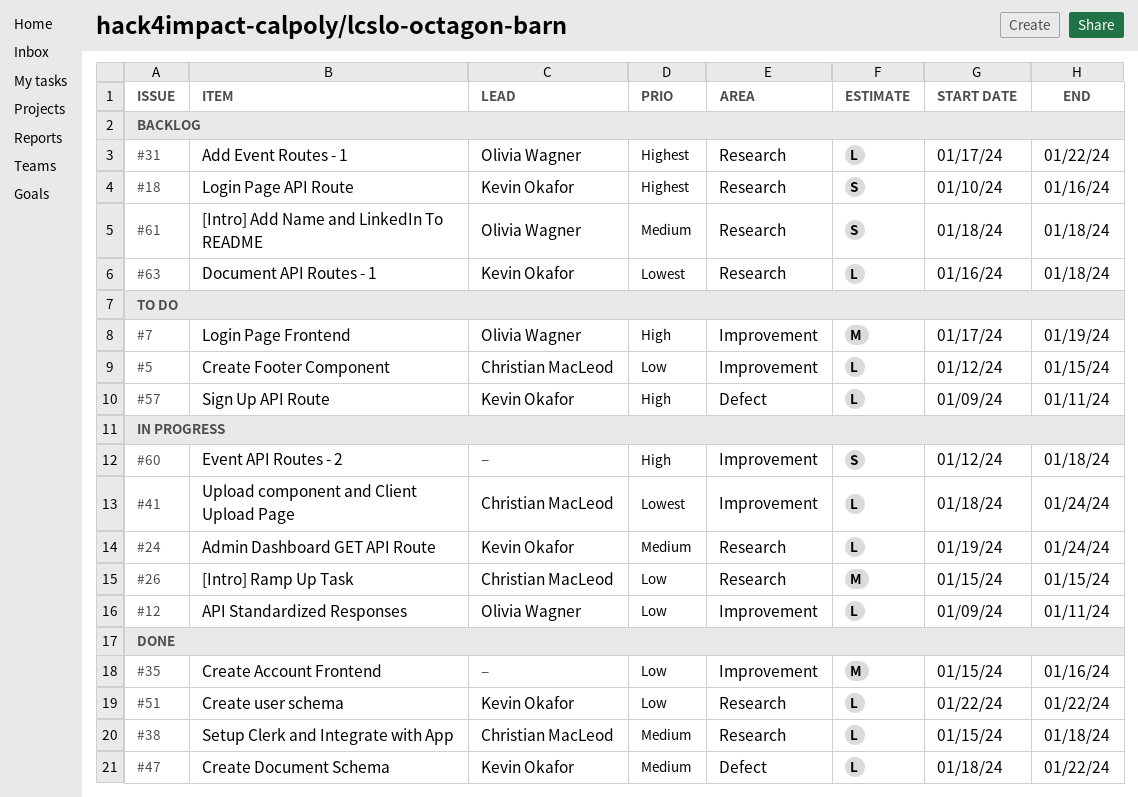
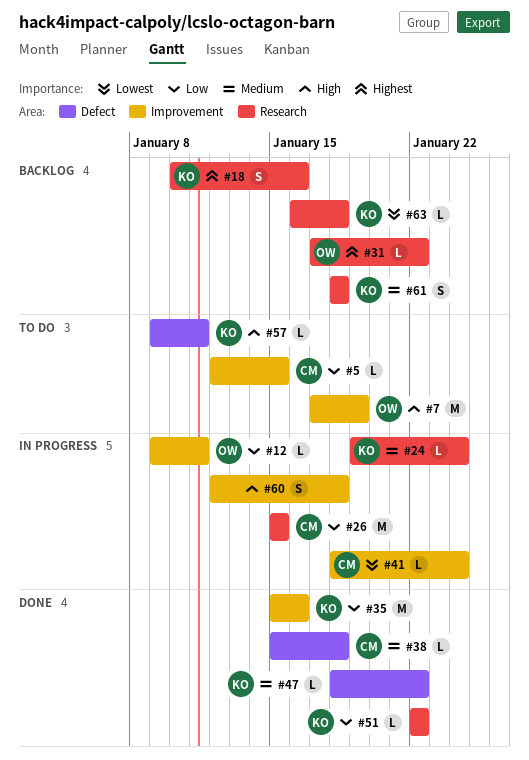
#35, owner: none -> Kevin Okafor
#38, label: Research -> Defect
#61, owner: Olivia Wagner -> Kevin Okafor

